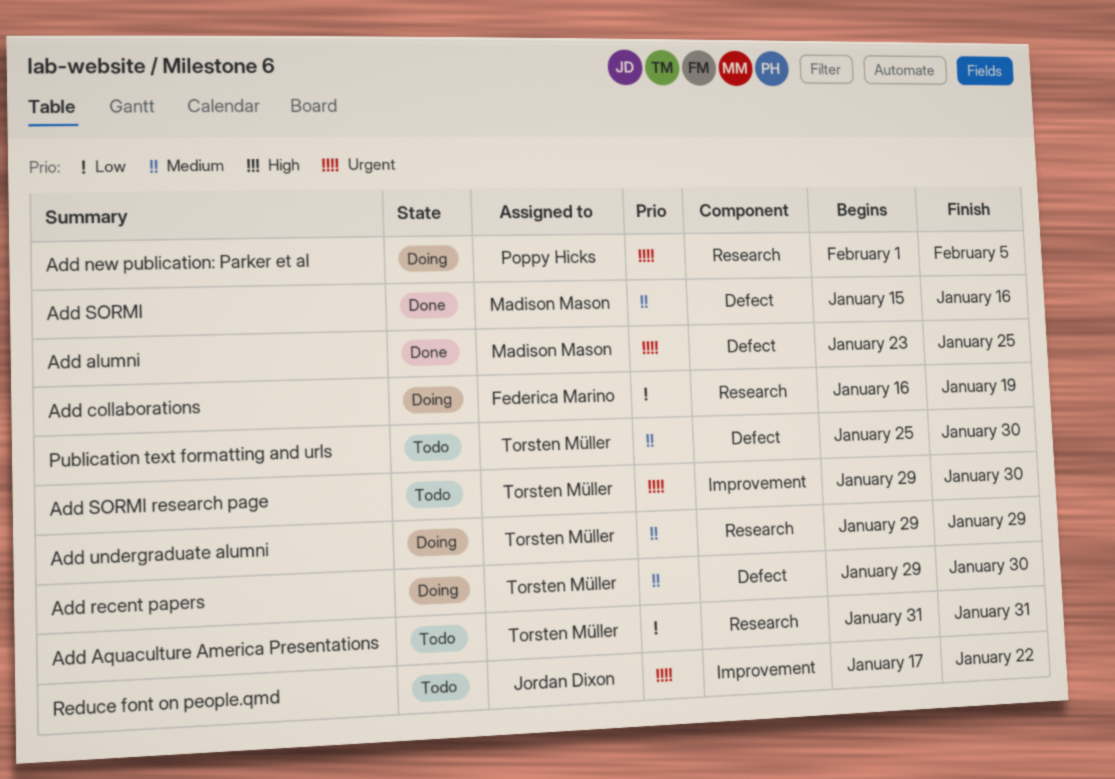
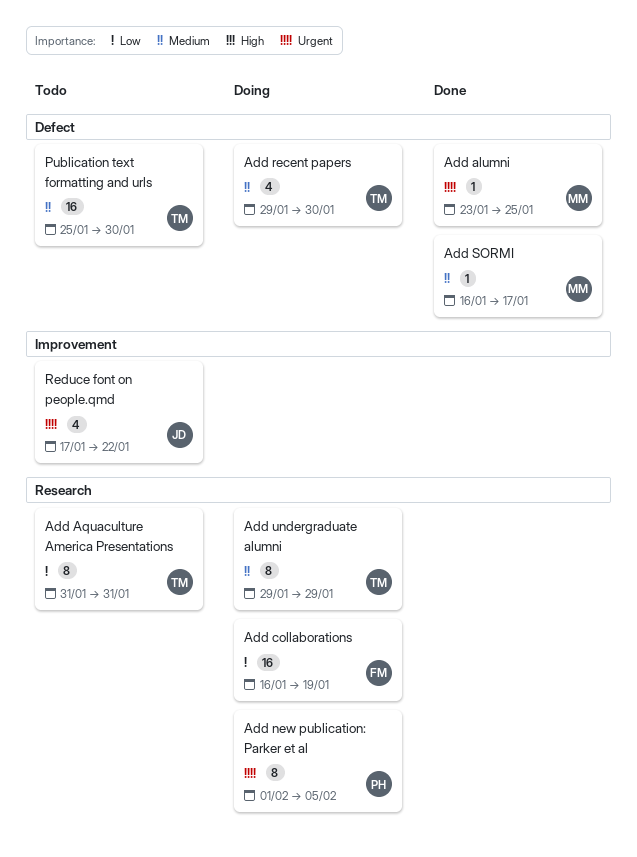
Add SORMI, start: Jan 15 -> Jan 16
Add SORMI, due: Jan 16 -> Jan 17
Add SORMI research page: present -> none

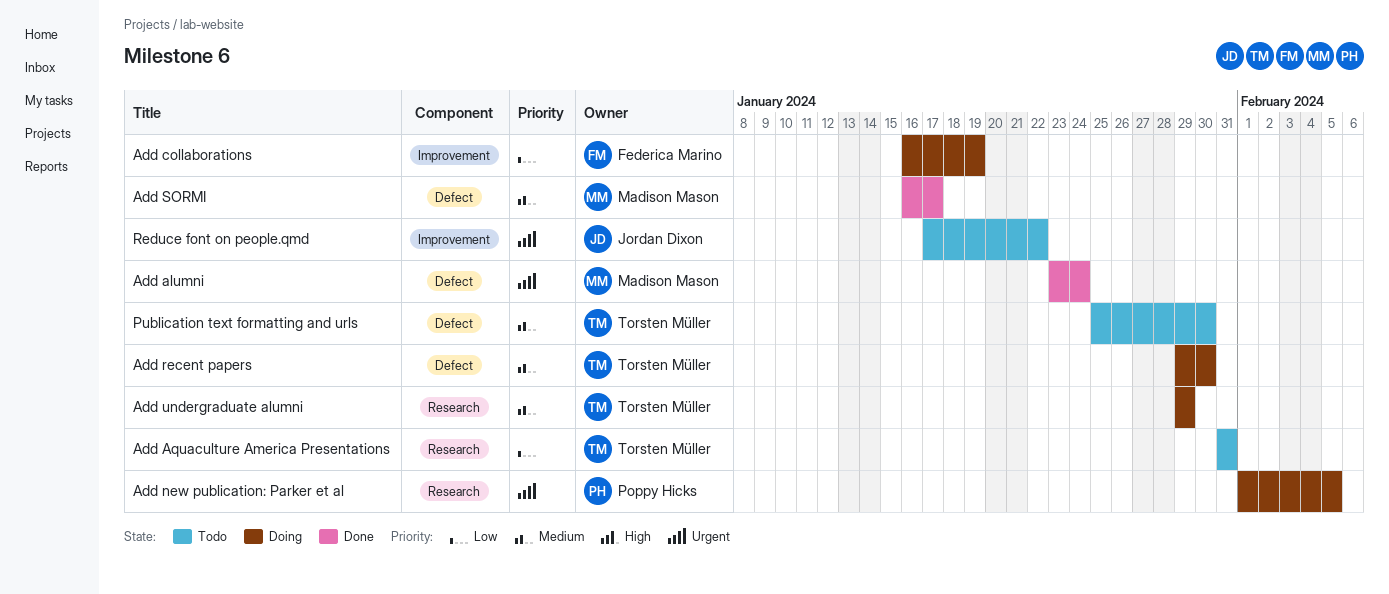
Add alumni, due: Jan 25 -> Jan 24
Add collaborations, label: Research -> Improvement

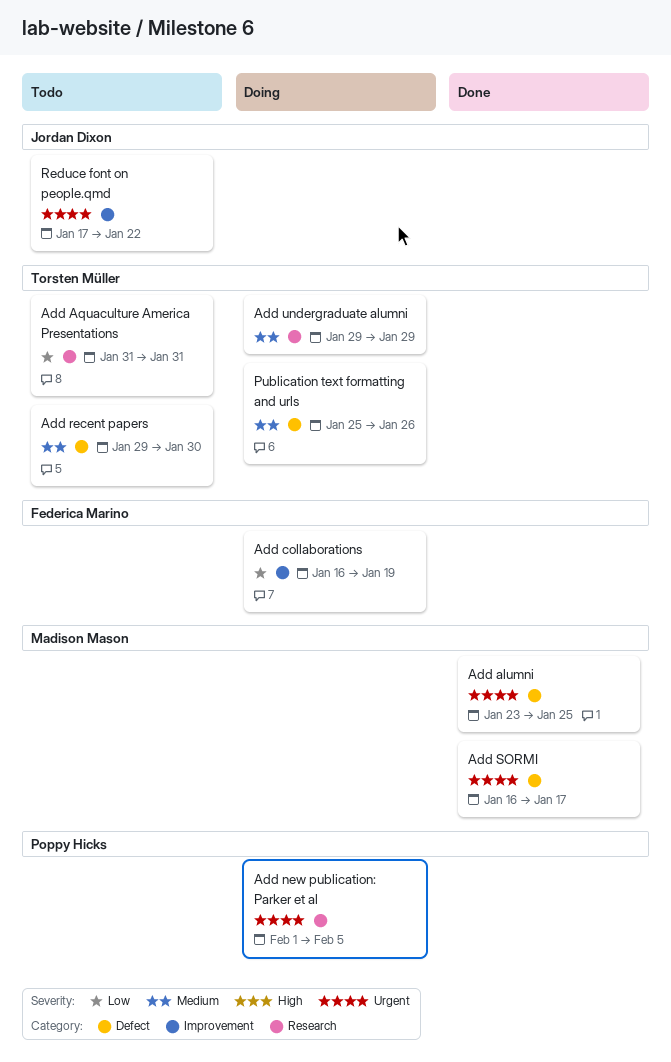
Add alumni, due: Jan 24 -> Jan 25
Add recent papers, status: Doing -> Todo
Add SORMI, priority: Medium -> Urgent
Publication text formatting and urls, status: Todo -> Doing
Publication text formatting and urls, due: Jan 30 -> Jan 26

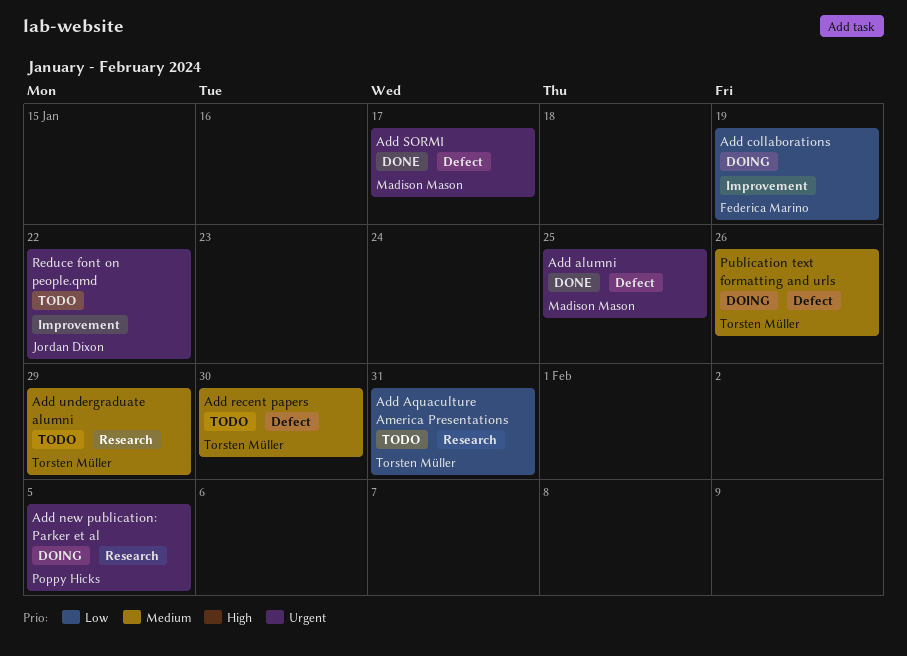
Add undergraduate alumni, status: Doing -> Todo

